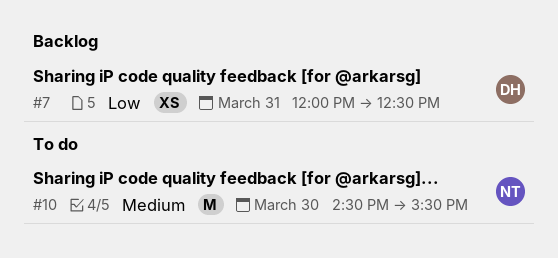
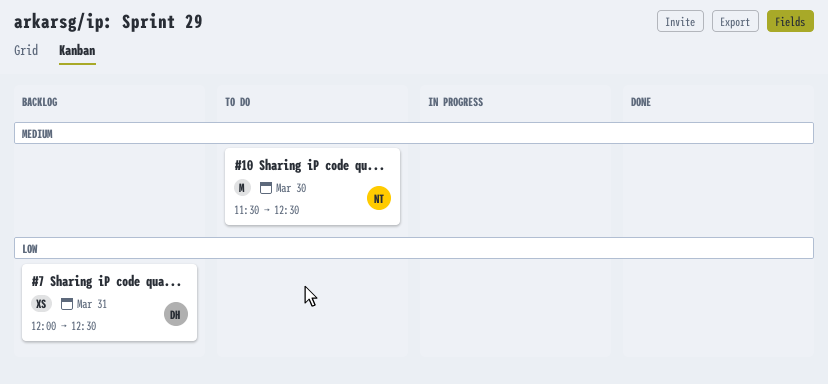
#10, begins: 14:30 -> 11:30
#10, ends: 15:30 -> 12:30

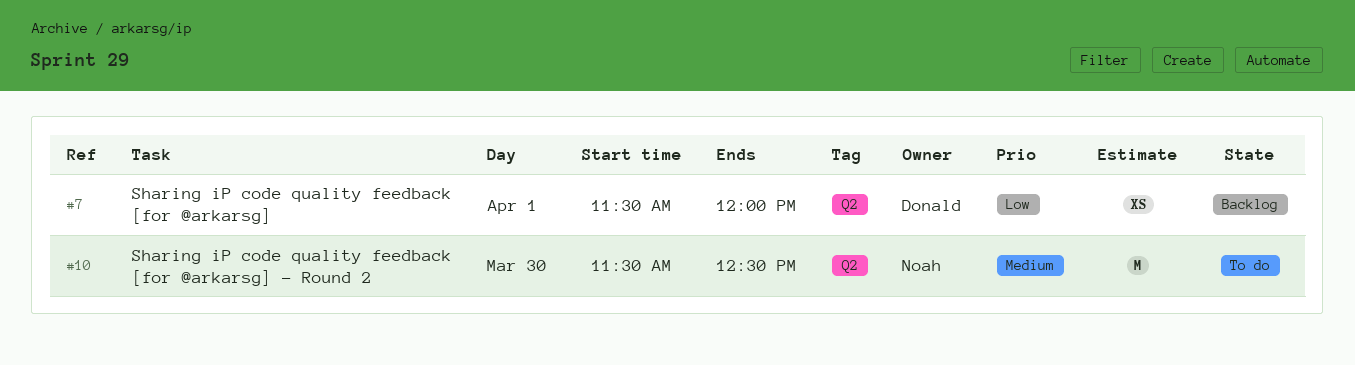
#7, day: Mar 31 -> Apr 1
#7, begins: 12:00 -> 11:30
#7, ends: 12:30 -> 12:00

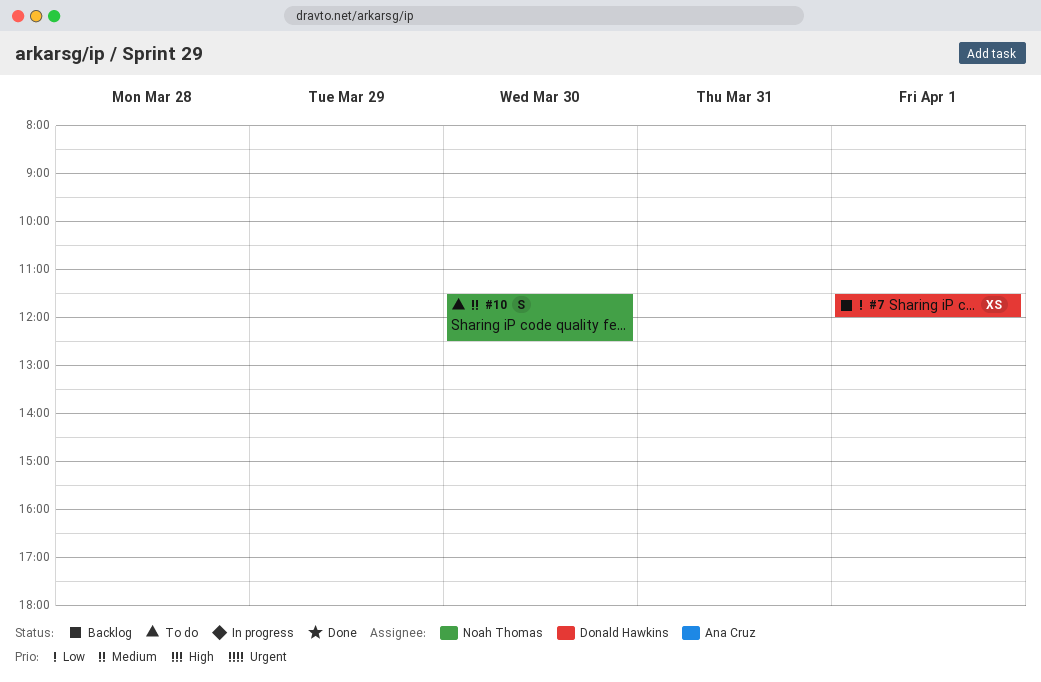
#10, estimate: M -> S

